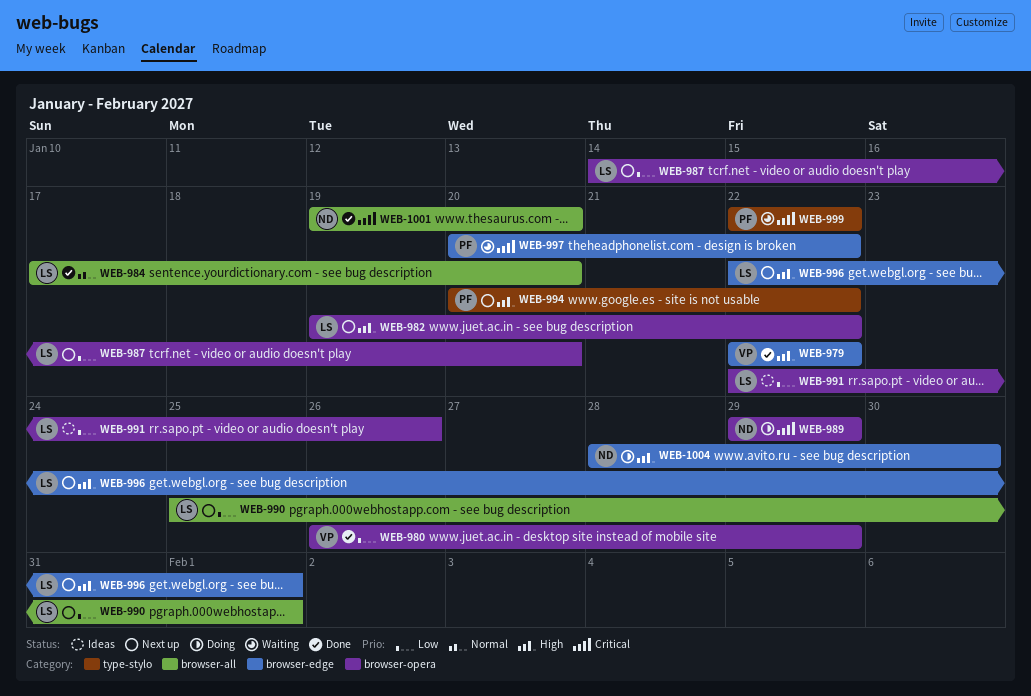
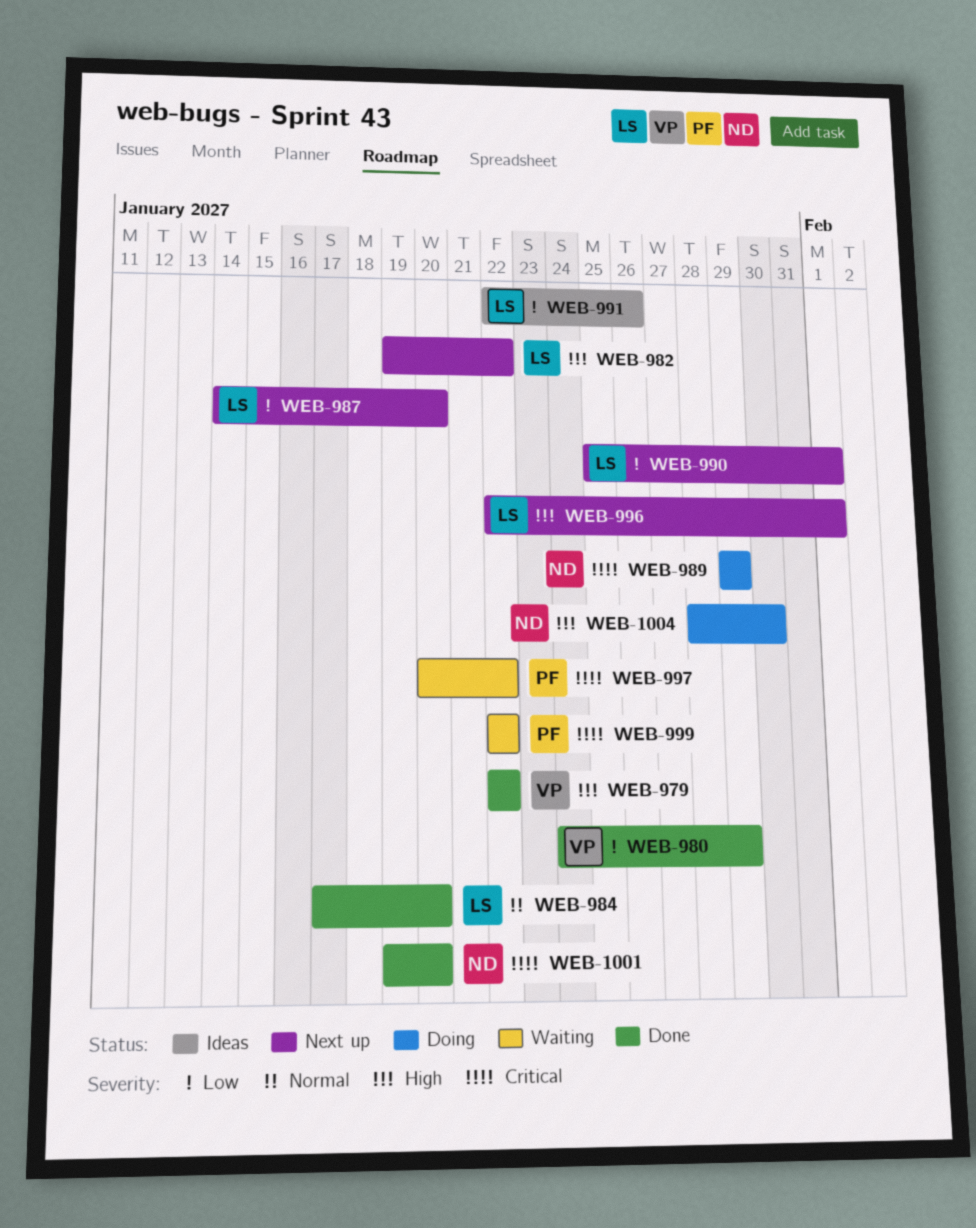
WEB-980, start: Jan 26 -> Jan 24
WEB-994: present -> none

